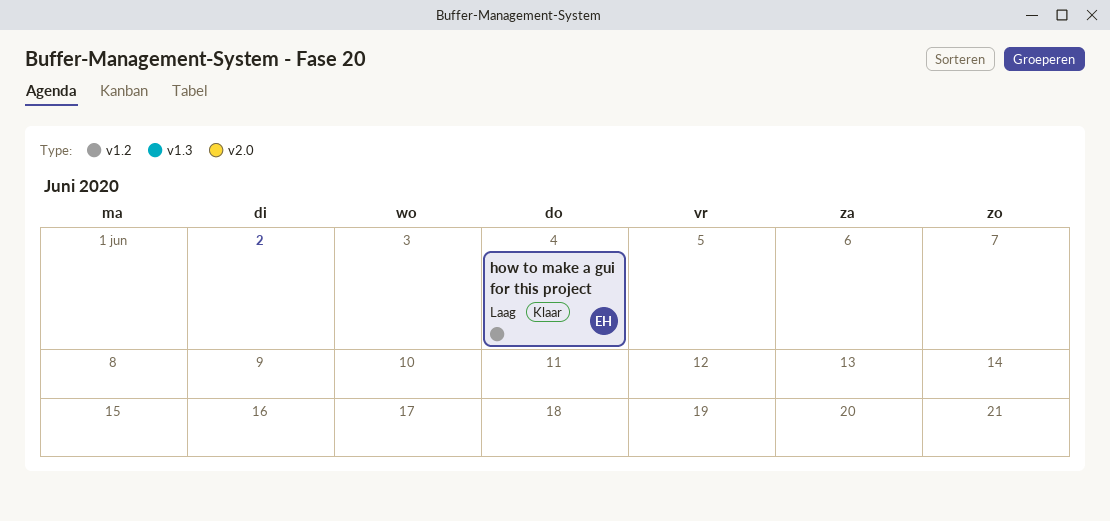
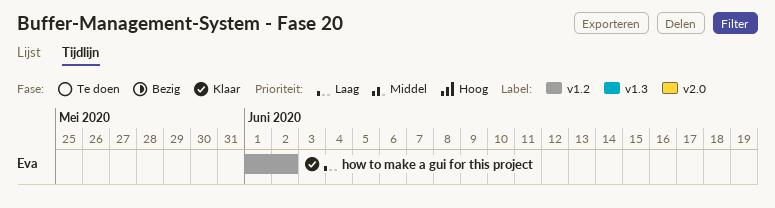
how to make a gui for this project, due: Jun 4 -> Jun 2

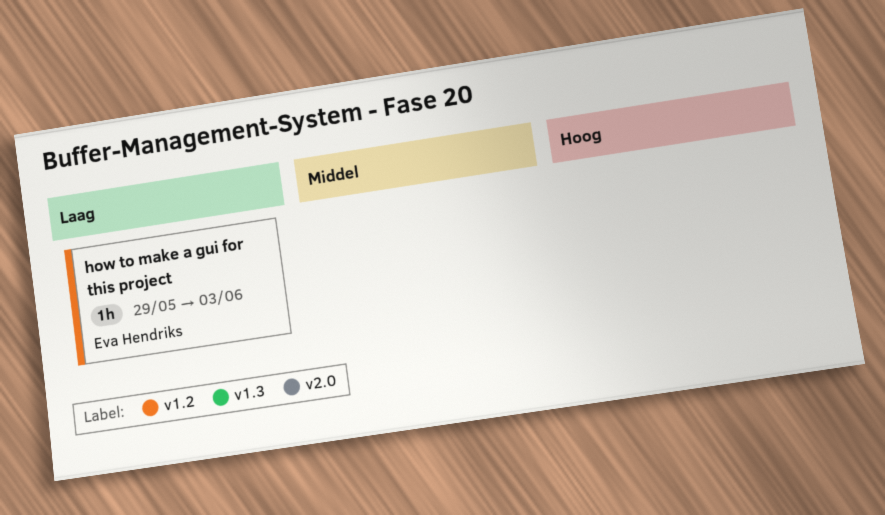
how to make a gui for this project, start: Jun 1 -> May 29
how to make a gui for this project, due: Jun 2 -> Jun 3

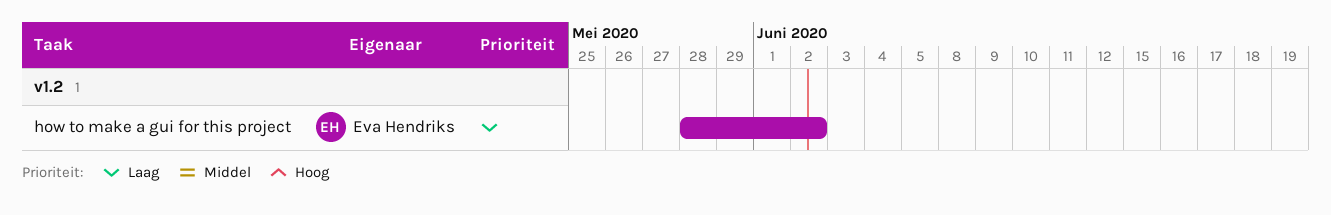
how to make a gui for this project, start: May 29 -> May 28
how to make a gui for this project, due: Jun 3 -> Jun 2

